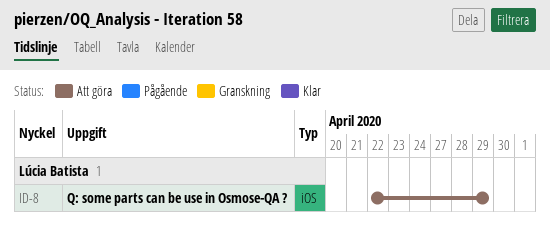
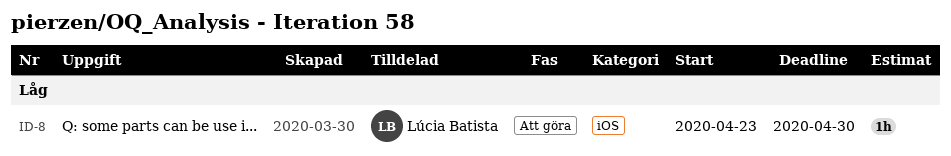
ID-8, start: Apr 22 -> Apr 23
ID-8, due: Apr 29 -> Apr 30

